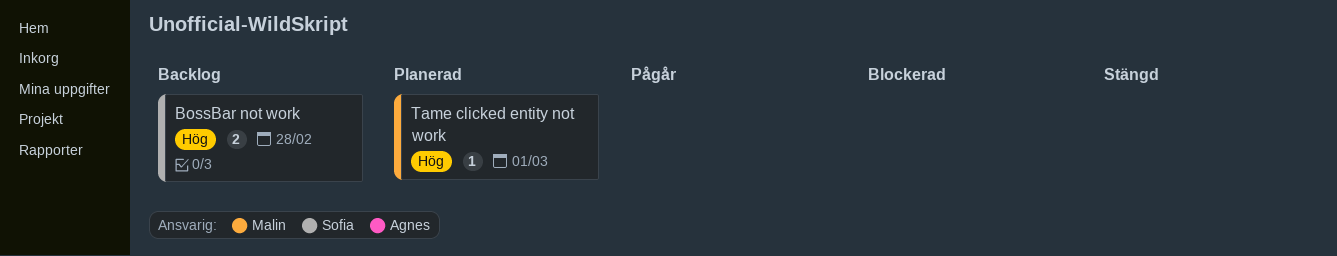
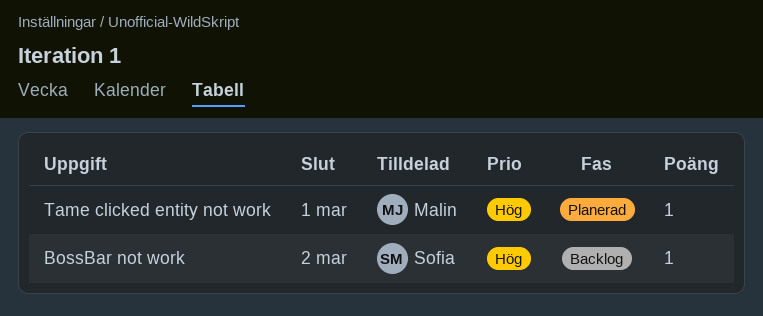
BossBar not work, estimate: 2 -> 1
BossBar not work, due: Feb 28 -> Mar 2

